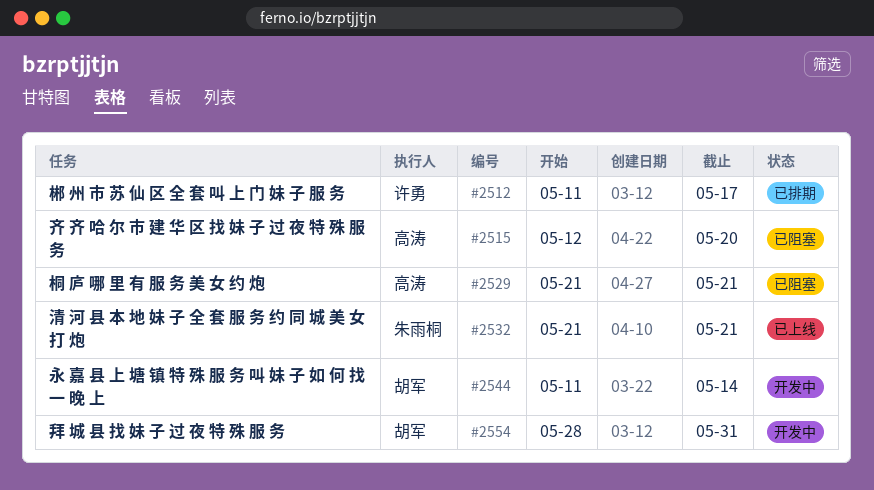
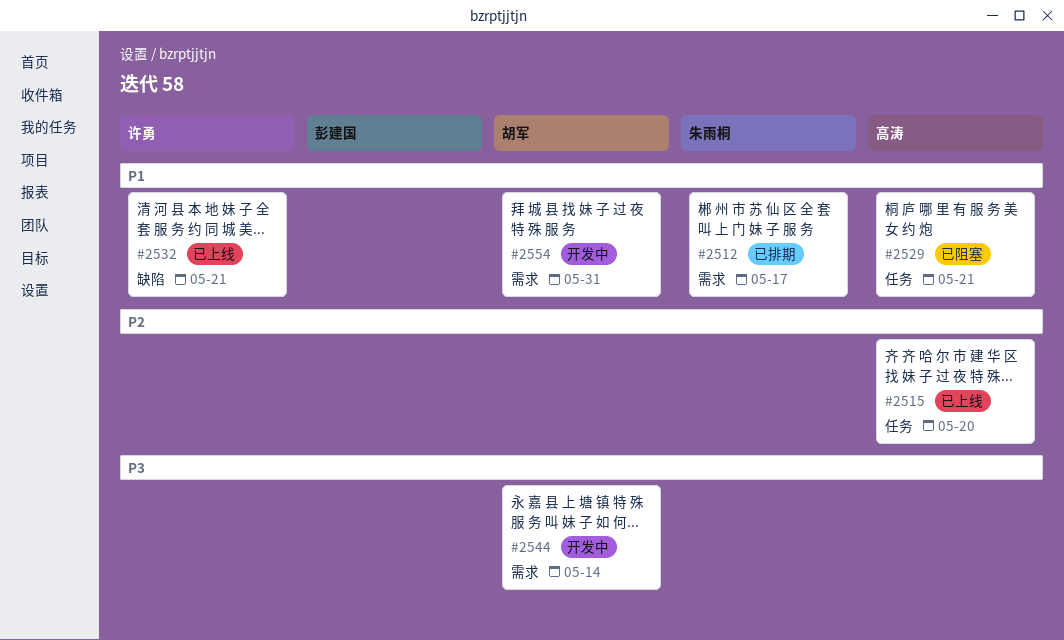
#2512, owner: 许勇 -> 朱雨桐
#2515, status: 已阻塞 -> 已上线
#2532, owner: 朱雨桐 -> 许勇

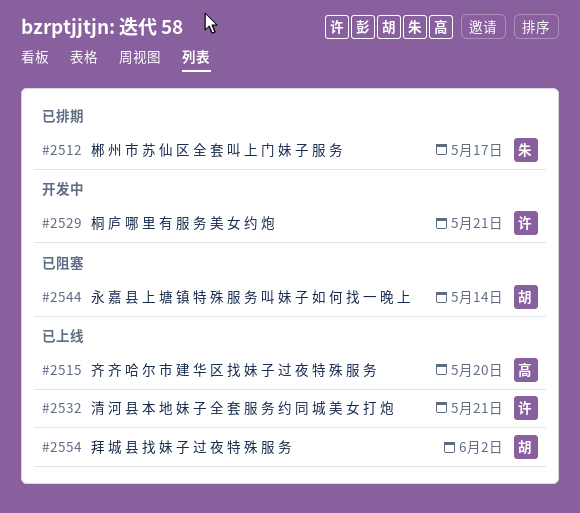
#2529, status: 已阻塞 -> 开发中
#2529, owner: 高涛 -> 许勇
#2544, status: 开发中 -> 已阻塞
#2554, status: 开发中 -> 已上线
#2554, due: May 31 -> Jun 2

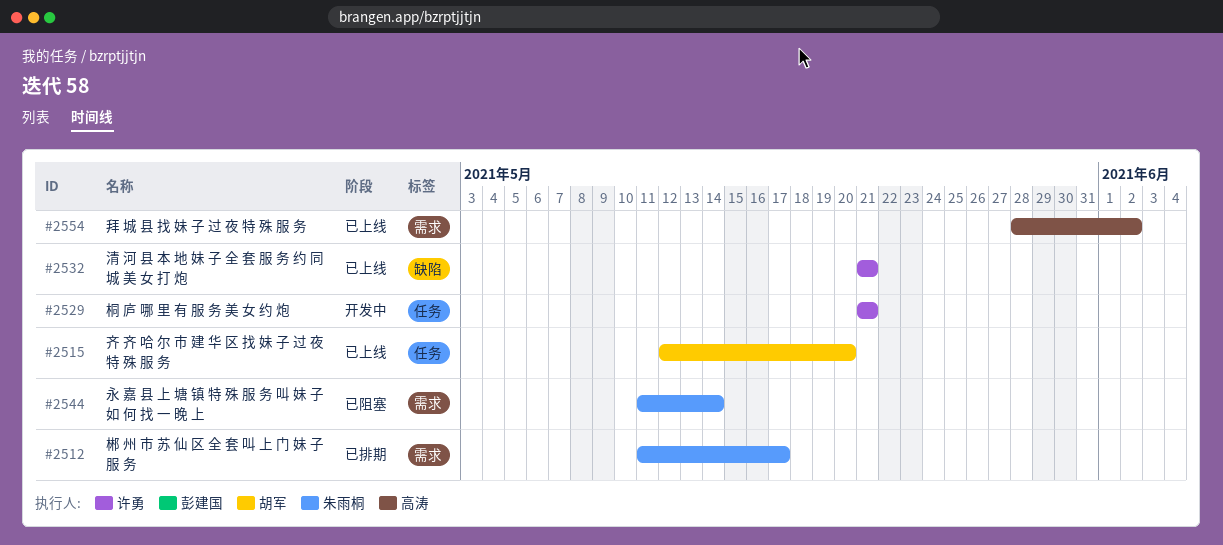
#2515, owner: 高涛 -> 胡军
#2544, owner: 胡军 -> 朱雨桐
#2554, owner: 胡军 -> 高涛

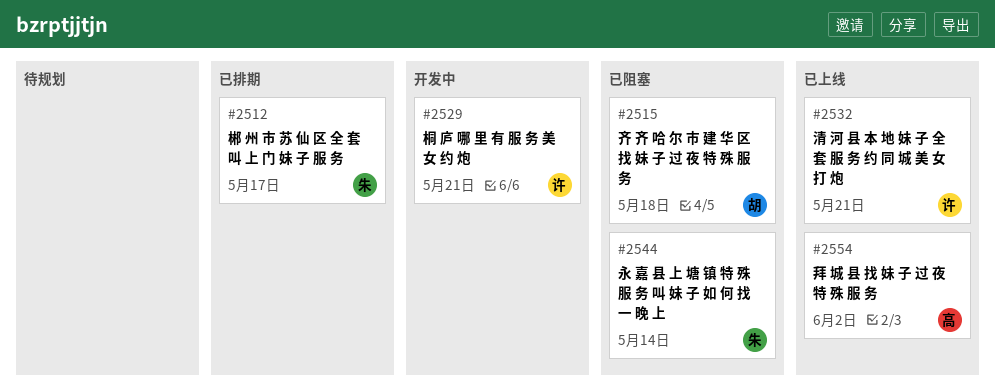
#2515, status: 已上线 -> 已阻塞
#2515, due: May 20 -> May 18

